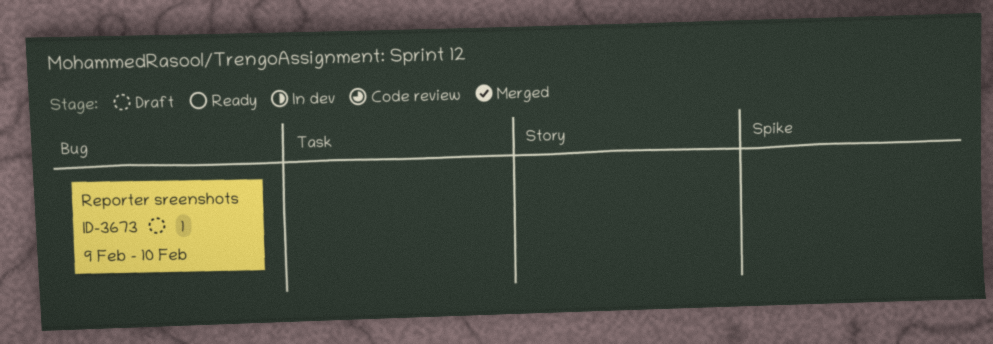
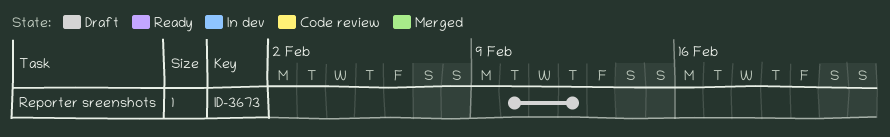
ID-3673, start: Feb 9 -> Feb 10
ID-3673, due: Feb 10 -> Feb 12

